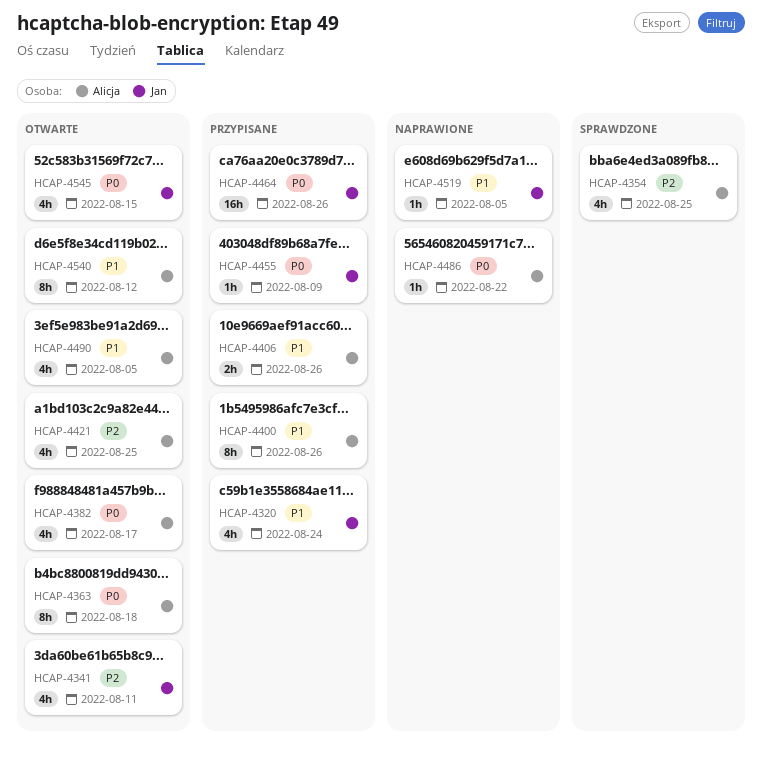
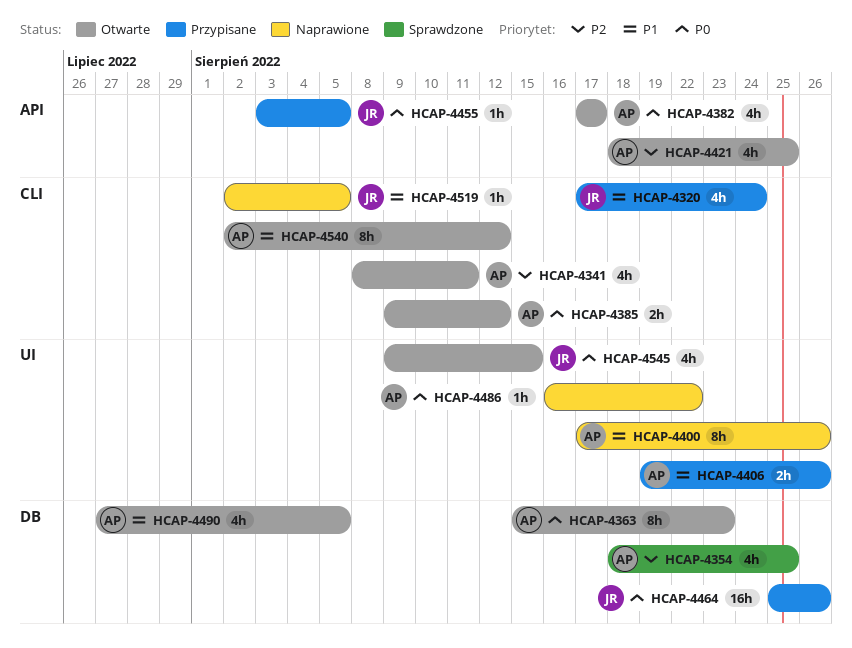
HCAP-4341, owner: Jan -> Alicja
HCAP-4363, due: Aug 18 -> Aug 23
HCAP-4385: none -> present
HCAP-4400, status: Przypisane -> Naprawione
HCAP-4455, due: Aug 9 -> Aug 5

